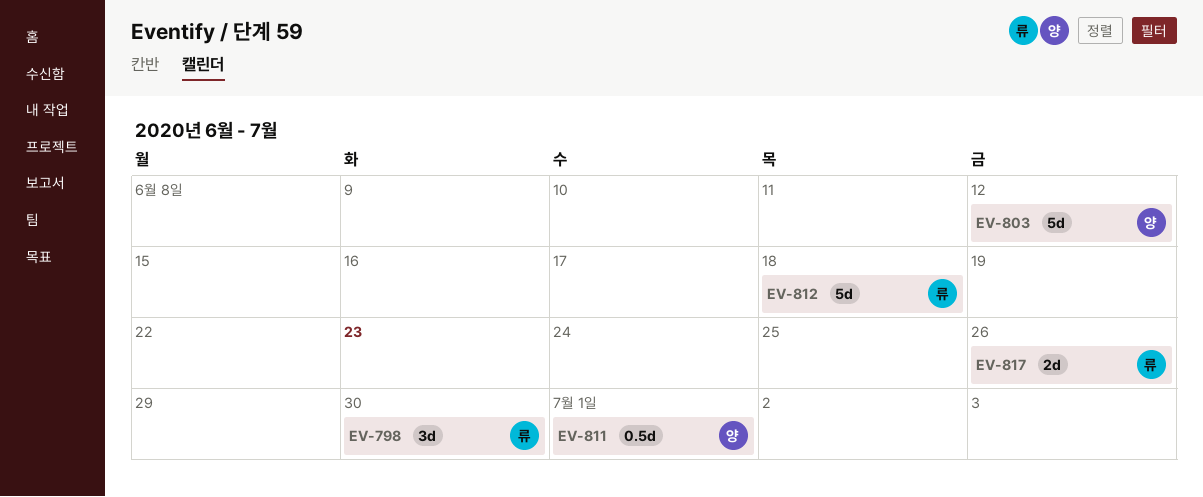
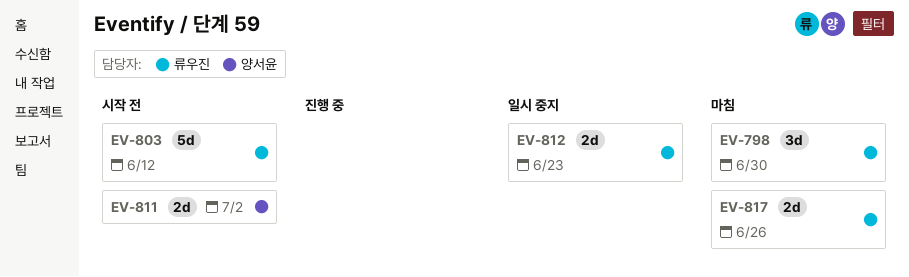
EV-803, owner: 양서윤 -> 류우진
EV-811, estimate: 0.5d -> 2d
EV-811, due: Jul 1 -> Jul 2
EV-812, estimate: 5d -> 2d
EV-812, due: Jun 18 -> Jun 23

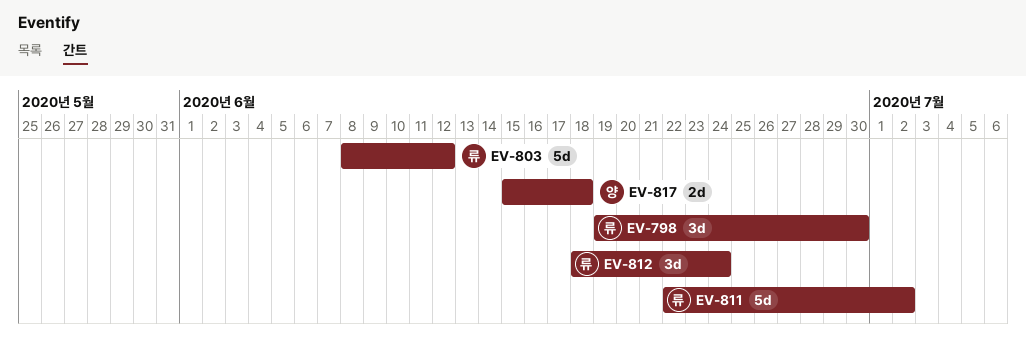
EV-811, owner: 양서윤 -> 류우진
EV-811, estimate: 2d -> 5d
EV-812, estimate: 2d -> 3d
EV-812, due: Jun 23 -> Jun 24
EV-817, owner: 류우진 -> 양서윤
EV-817, due: Jun 26 -> Jun 18

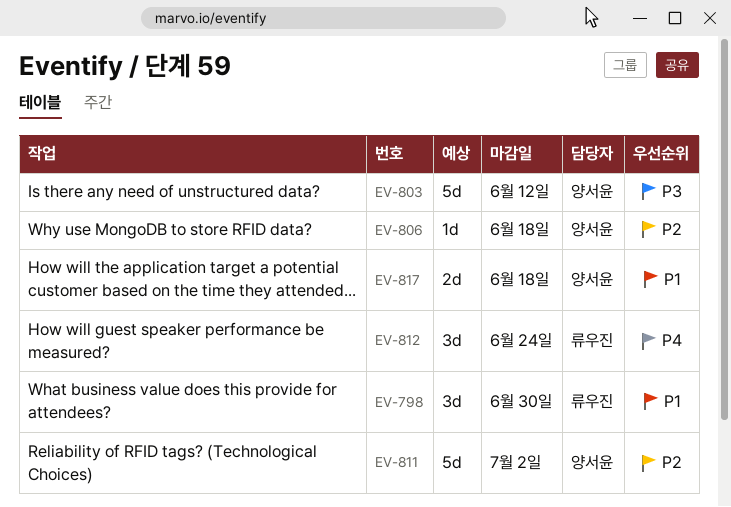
EV-803, owner: 류우진 -> 양서윤
EV-806: none -> present
EV-811, owner: 류우진 -> 양서윤

